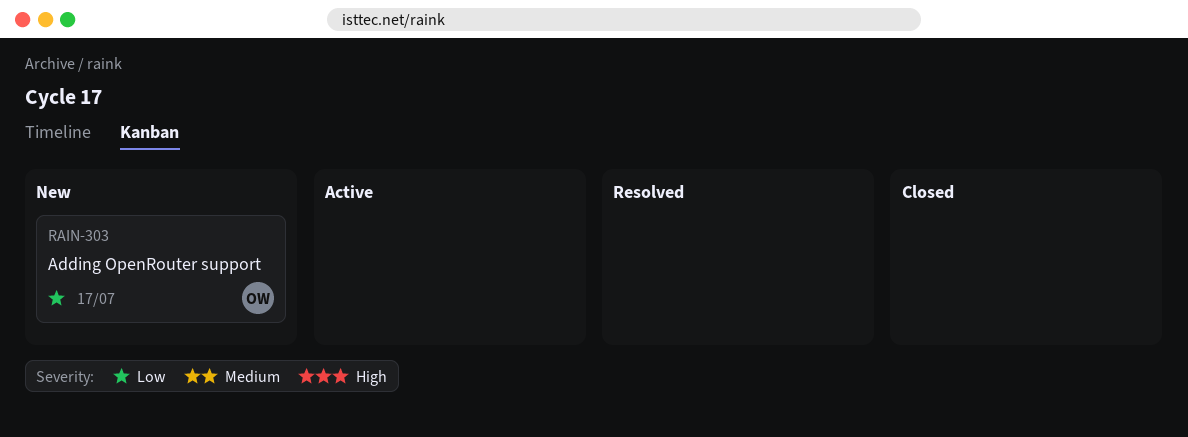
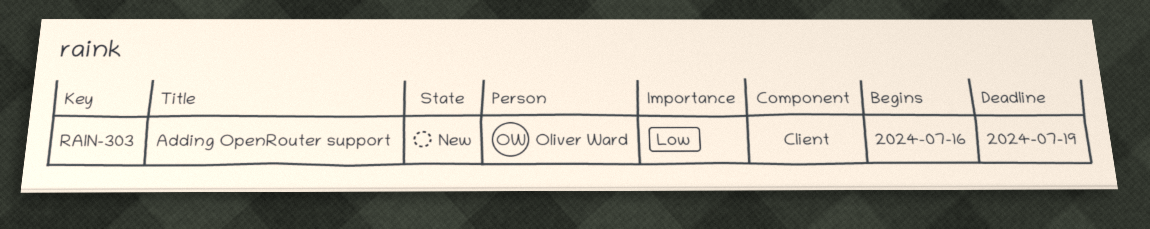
RAIN-303, due: Jul 17 -> Jul 19

